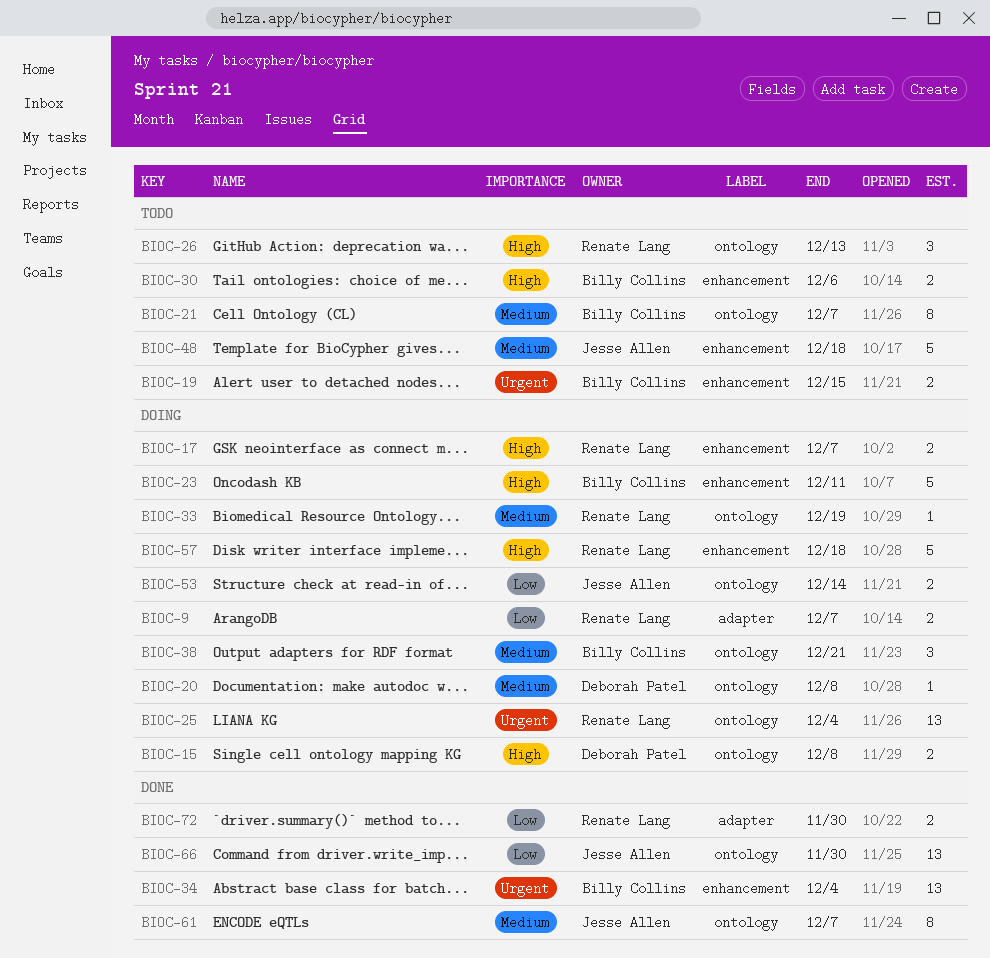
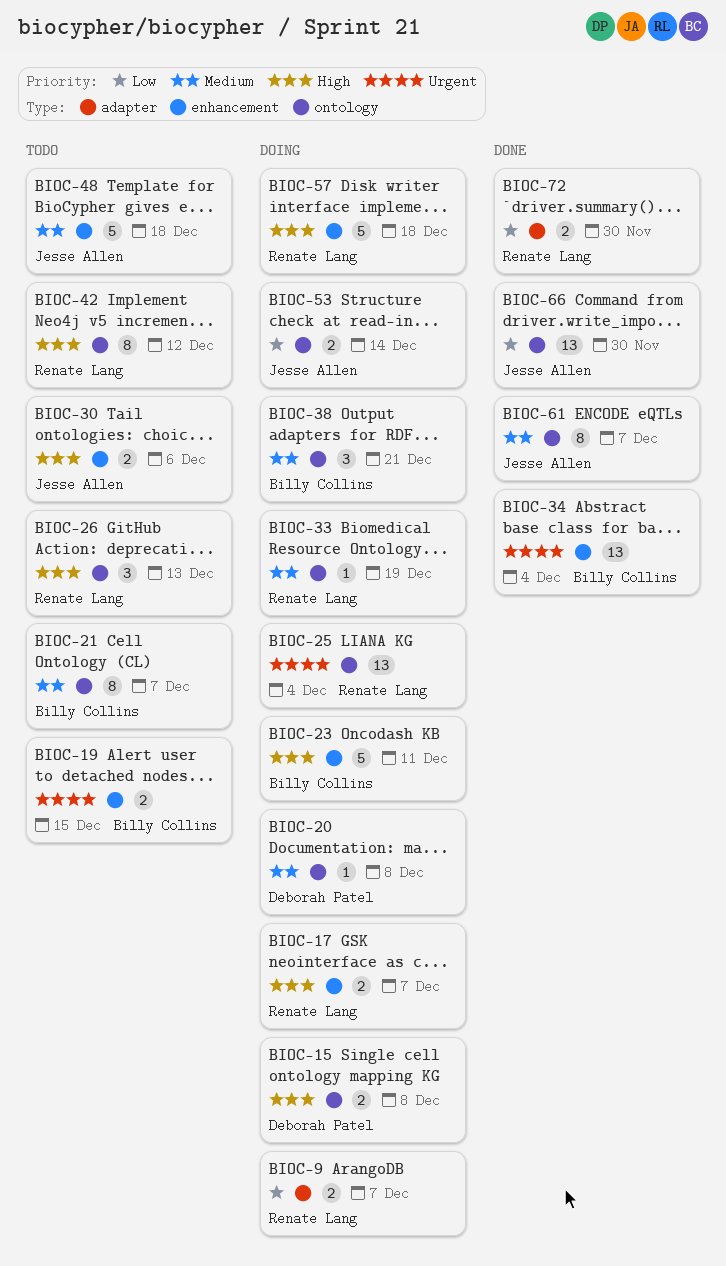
BIOC-30, owner: Billy Collins -> Jesse Allen
BIOC-42: none -> present

